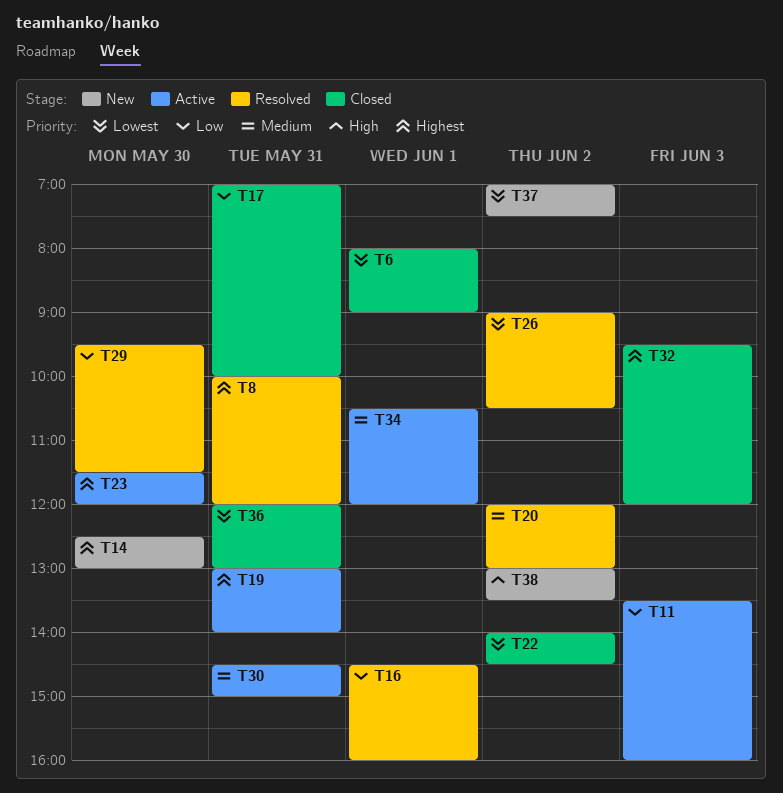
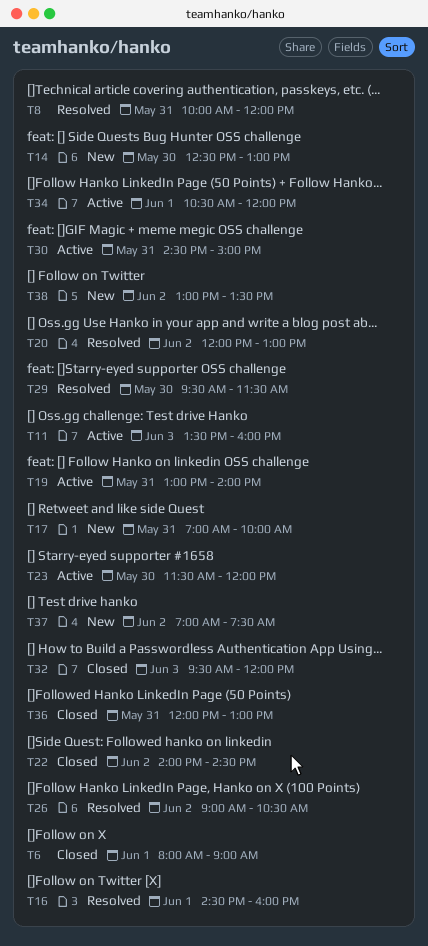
T17, status: Closed -> New

